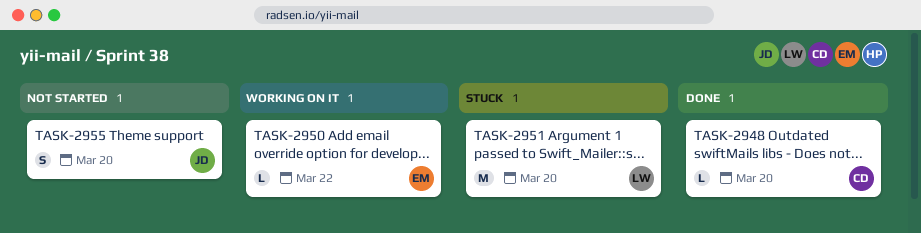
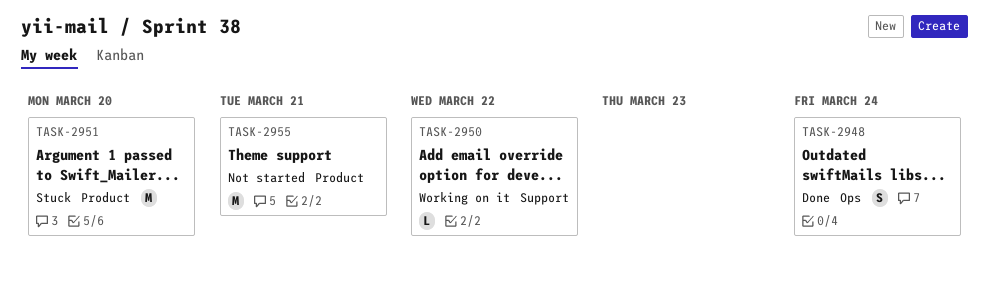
TASK-2948, estimate: L -> S
TASK-2948, due: Mar 20 -> Mar 24
TASK-2955, estimate: S -> M
TASK-2955, due: Mar 20 -> Mar 21

